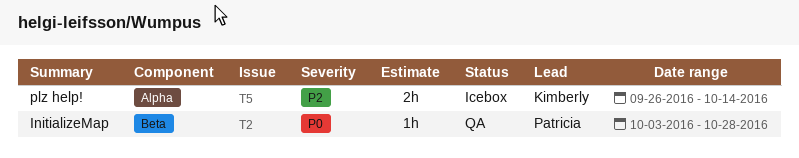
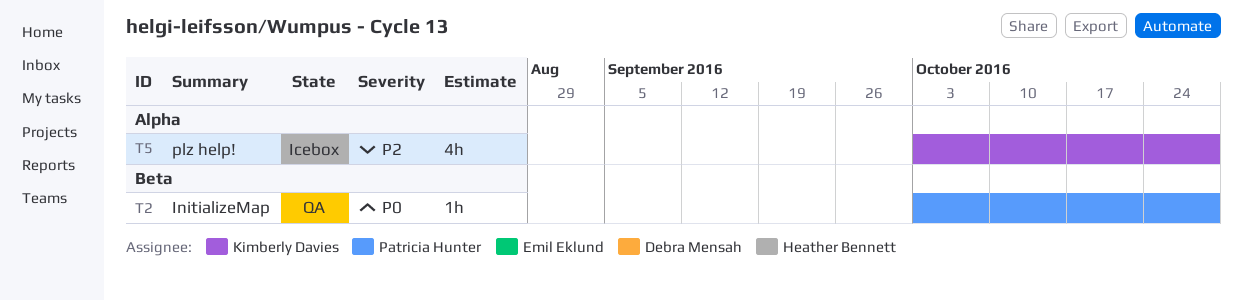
T5, estimate: 2h -> 4h
T5, start: Sep 26 -> Oct 3
T5, due: Oct 14 -> Oct 28

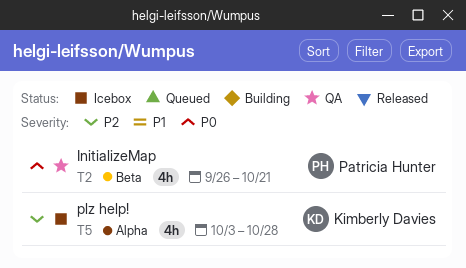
T2, estimate: 1h -> 4h
T2, start: Oct 3 -> Sep 26
T2, due: Oct 28 -> Oct 21

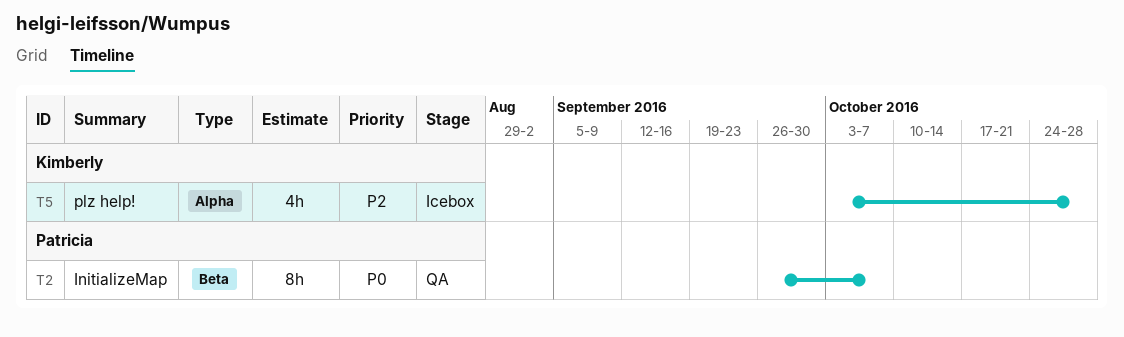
T2, estimate: 4h -> 8h
T2, due: Oct 21 -> Oct 7

